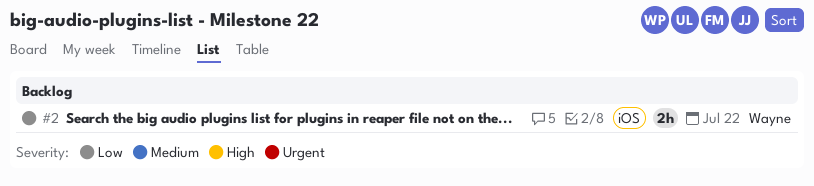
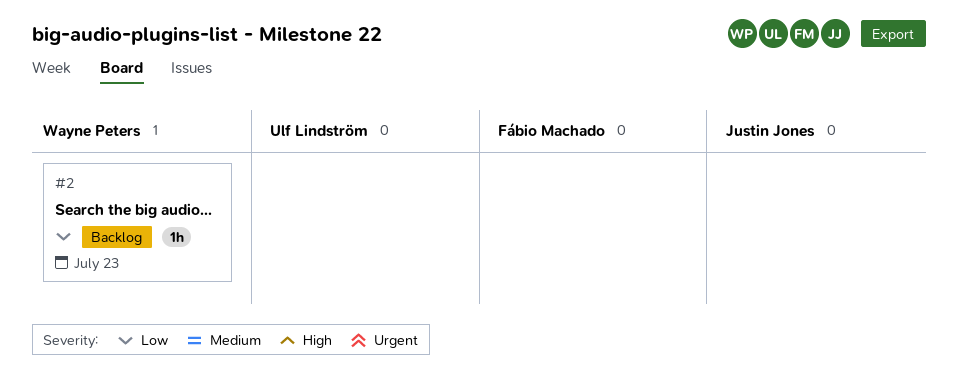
#2, estimate: 2h -> 1h
#2, due: Jul 22 -> Jul 23

